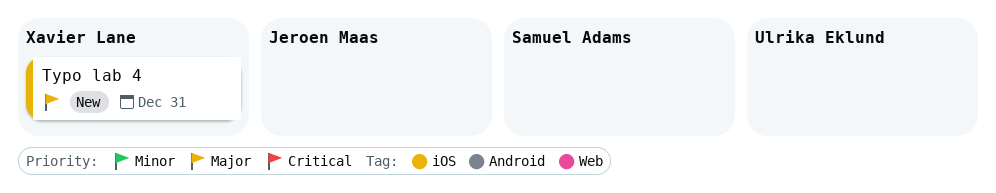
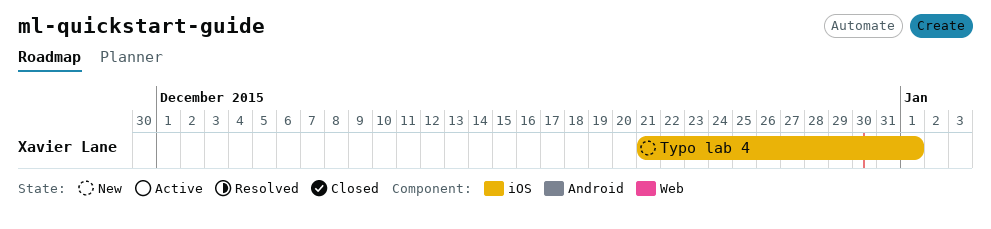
Typo lab 4, due: Dec 31 -> Jan 1

